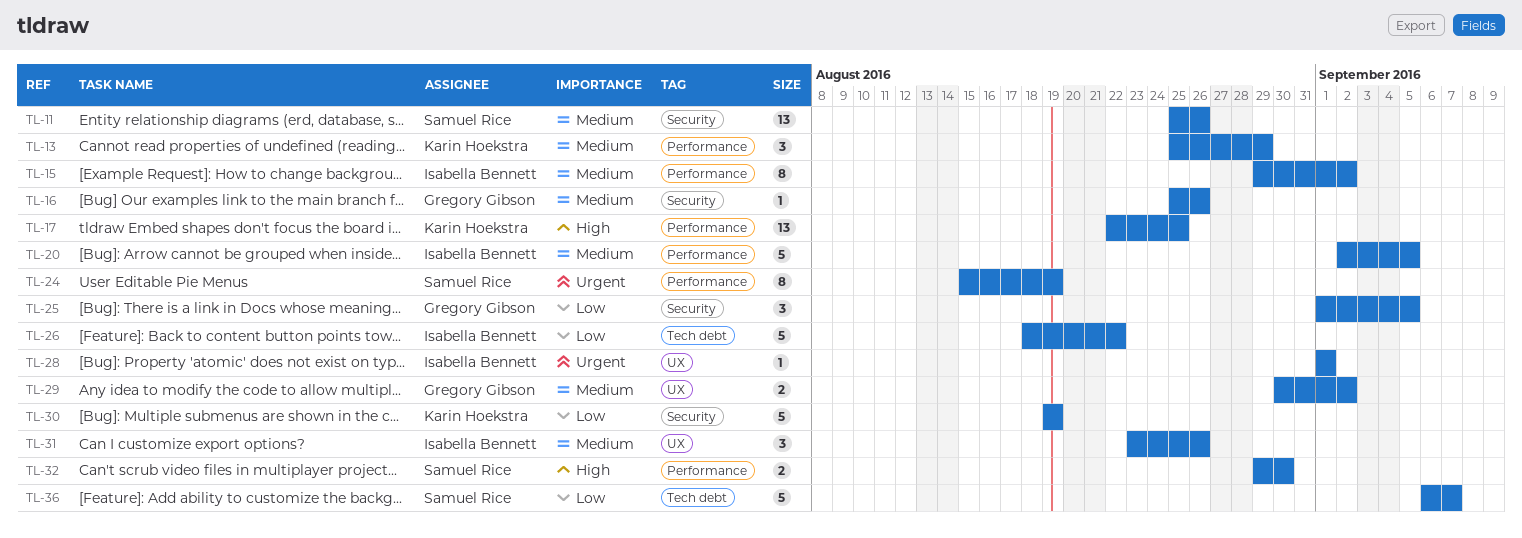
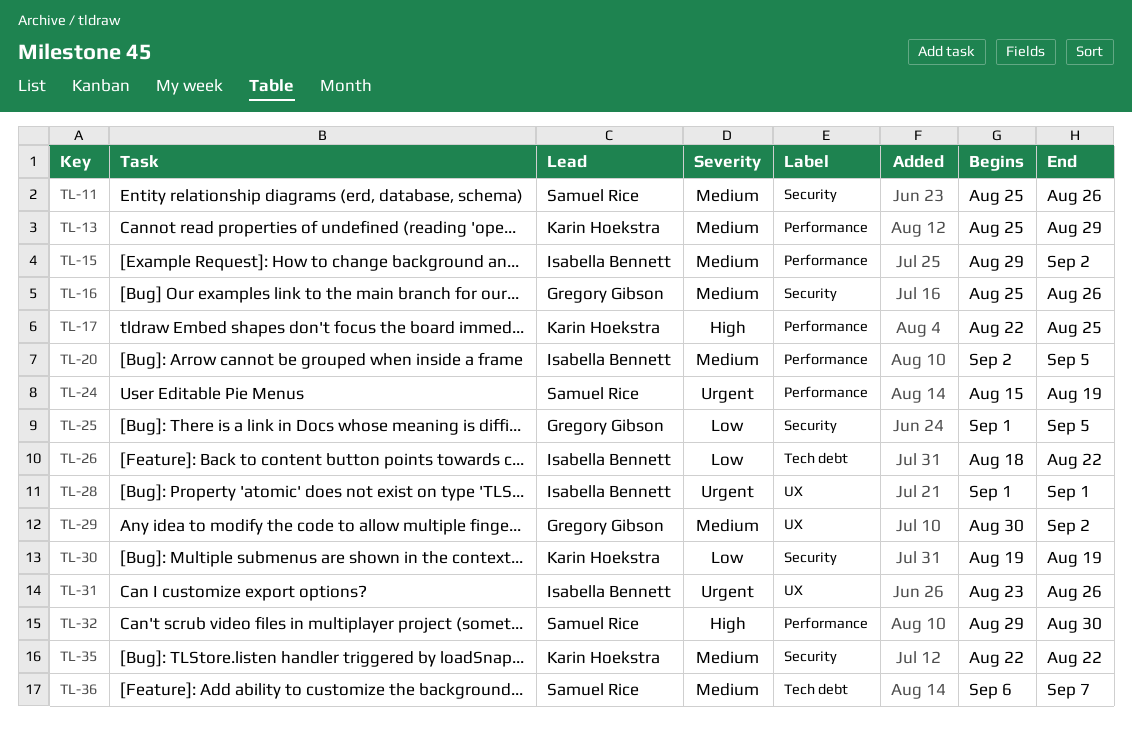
TL-31, priority: Medium -> Urgent
TL-35: none -> present
TL-36, priority: Low -> Medium

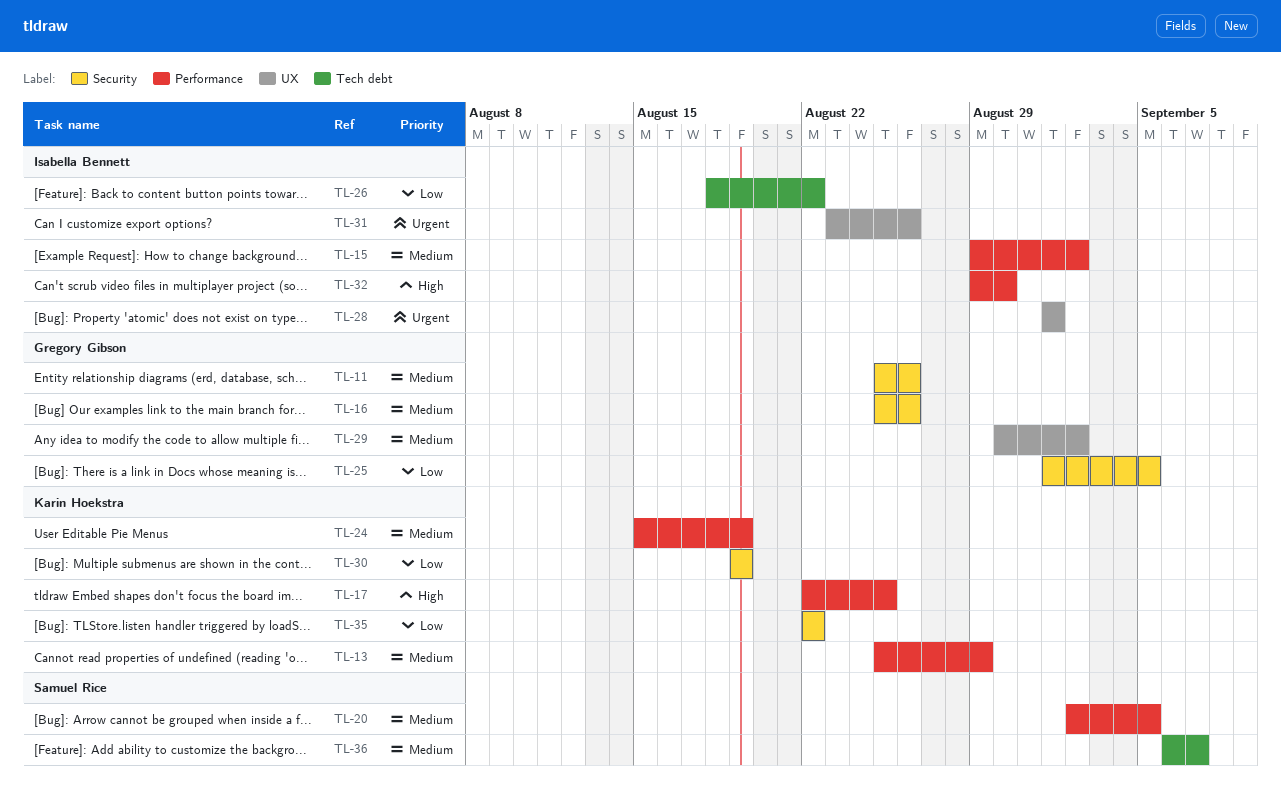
TL-11, owner: Samuel Rice -> Gregory Gibson
TL-20, owner: Isabella Bennett -> Samuel Rice
TL-24, owner: Samuel Rice -> Karin Hoekstra
TL-24, priority: Urgent -> Medium
TL-32, owner: Samuel Rice -> Isabella Bennett
TL-35, priority: Medium -> Low

